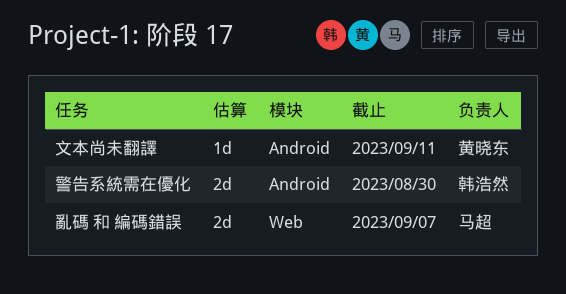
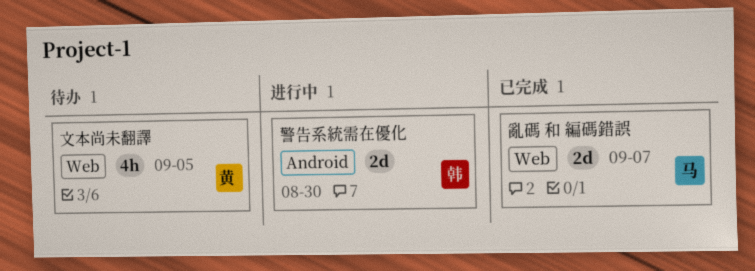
文本尚未翻譯, label: Android -> Web
文本尚未翻譯, estimate: 1d -> 4h
文本尚未翻譯, due: Sep 11 -> Sep 5

